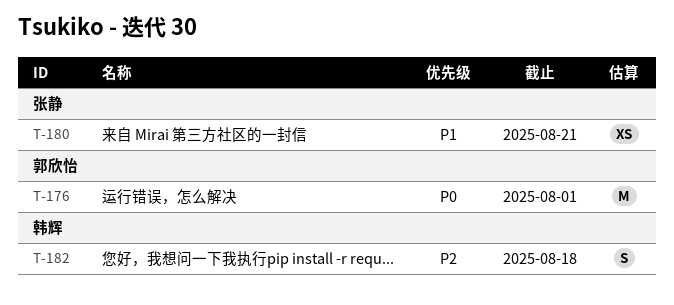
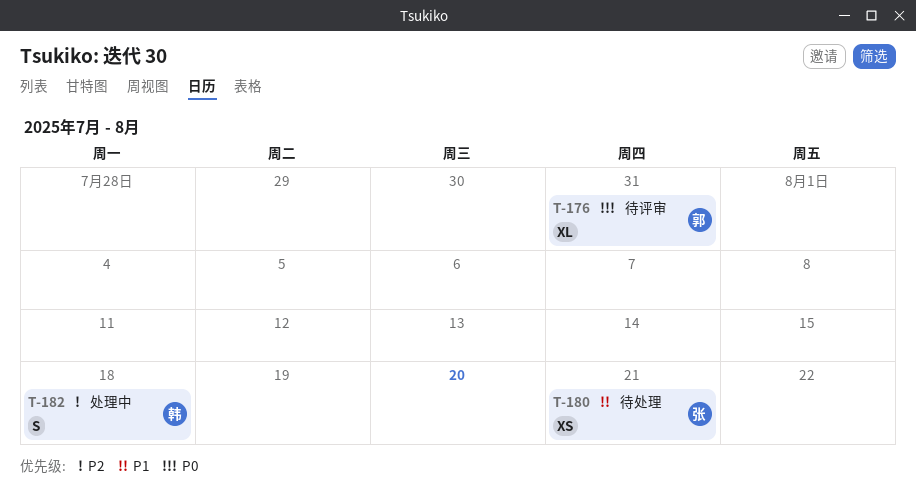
T-176, estimate: M -> XL
T-176, due: Aug 1 -> Jul 31

